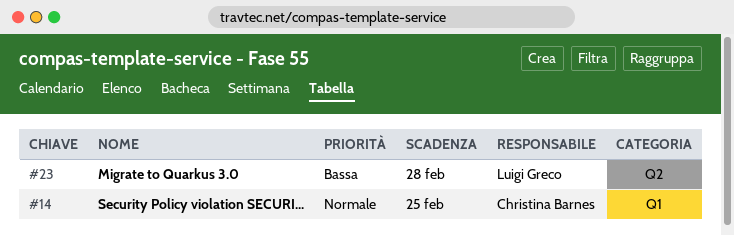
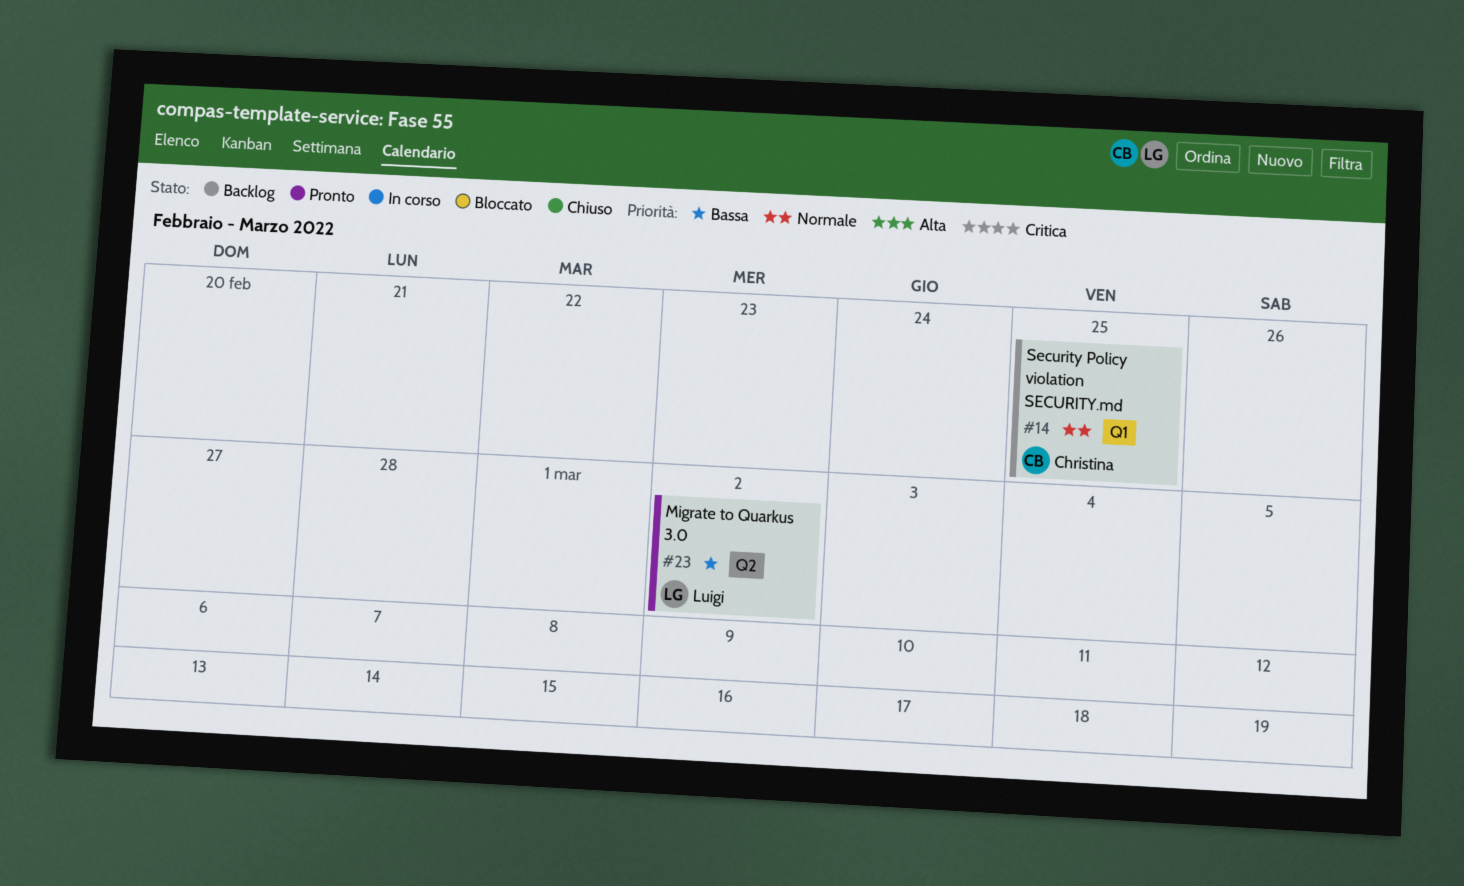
#23, due: Feb 28 -> Mar 2

